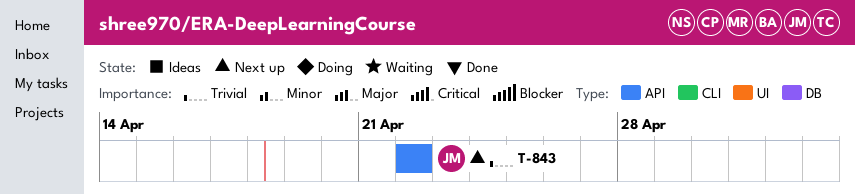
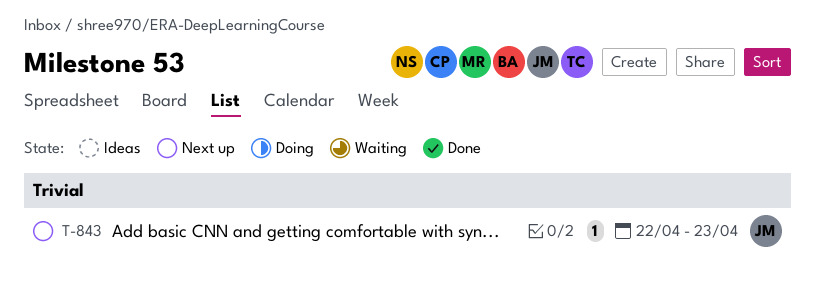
T-843, due: Apr 22 -> Apr 23

